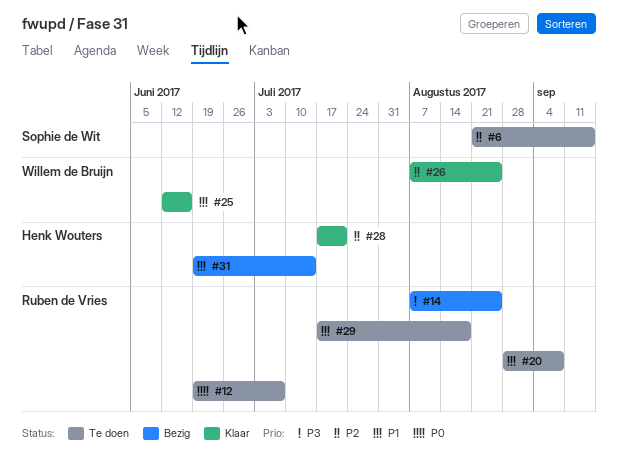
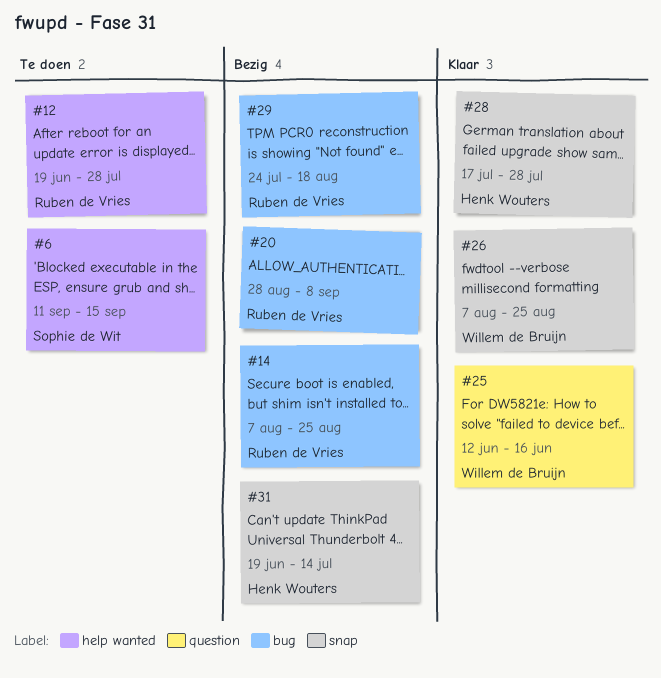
#6, start: Aug 21 -> Sep 11
#12, due: Jul 7 -> Jul 28
#20, status: Te doen -> Bezig
#28, due: Jul 21 -> Jul 28
#29, status: Te doen -> Bezig
#29, start: Jul 17 -> Jul 24

